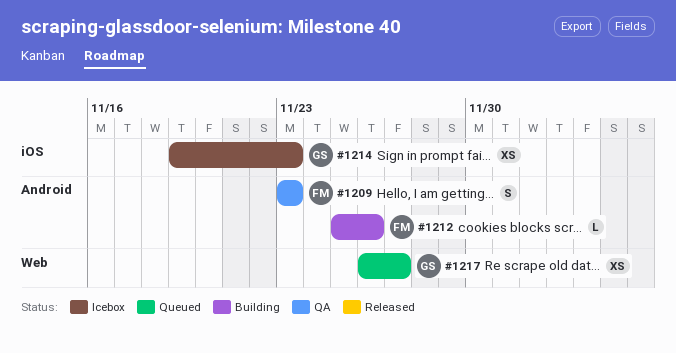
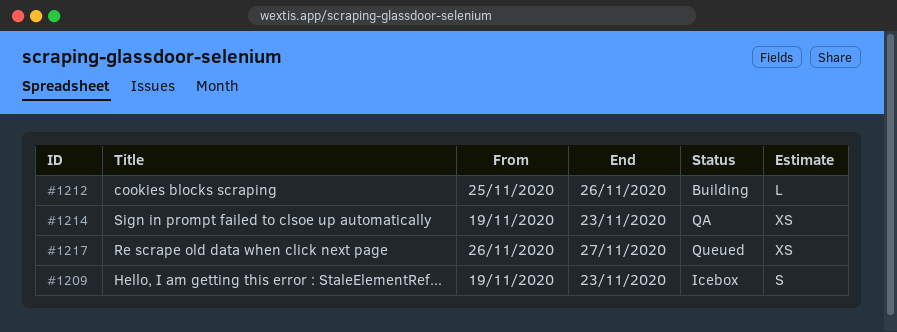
#1209, status: QA -> Icebox
#1209, start: Nov 23 -> Nov 19
#1214, status: Icebox -> QA

